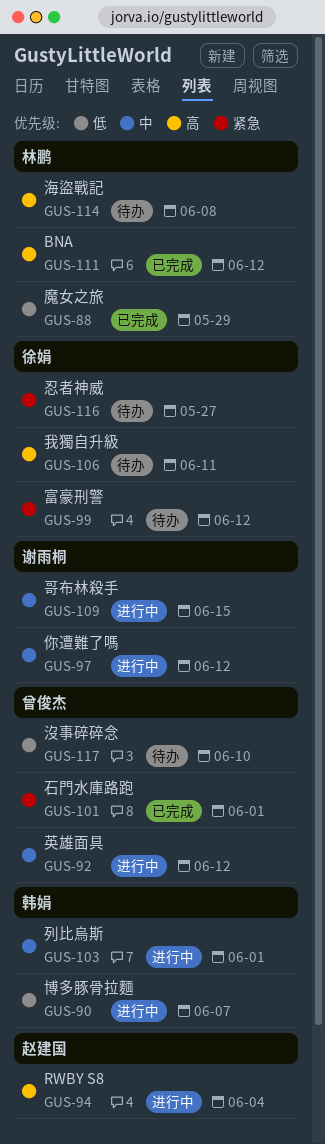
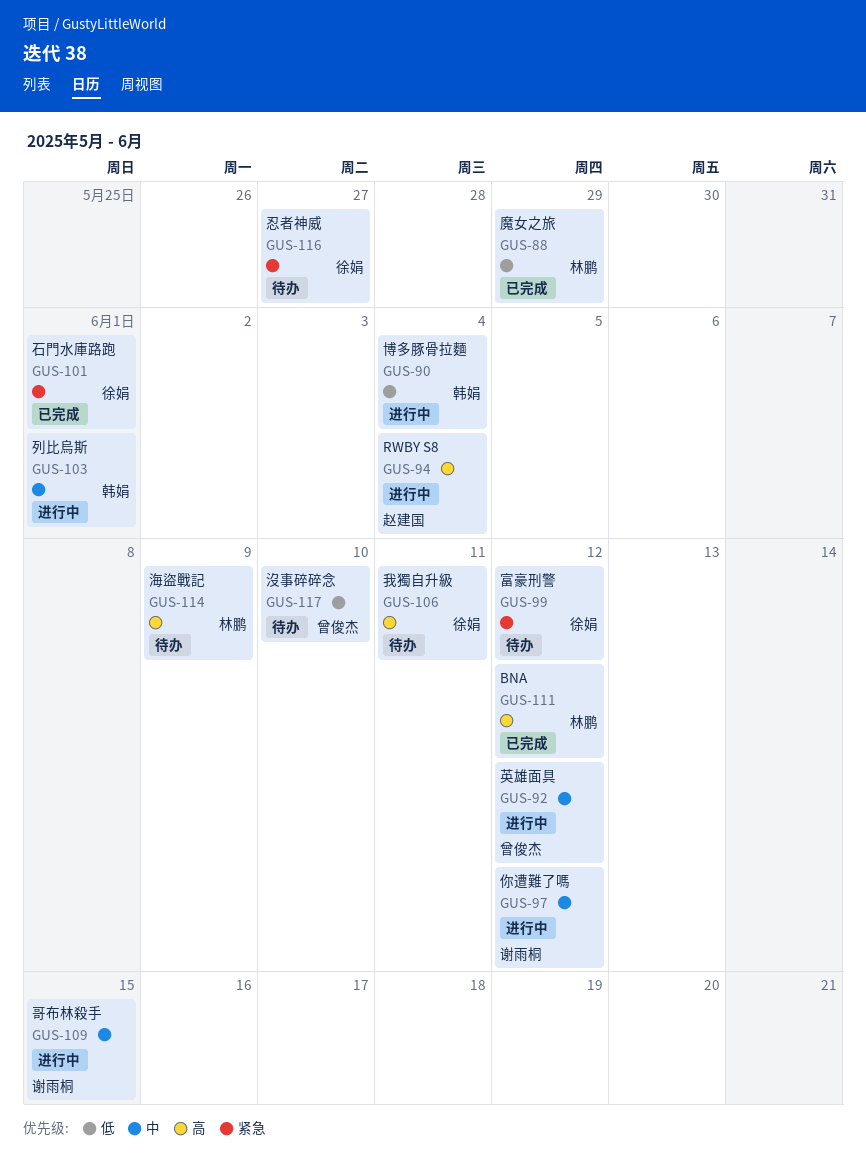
GUS-90, due: Jun 7 -> Jun 4
GUS-101, owner: 曾俊杰 -> 徐娟
GUS-114, due: Jun 8 -> Jun 9

